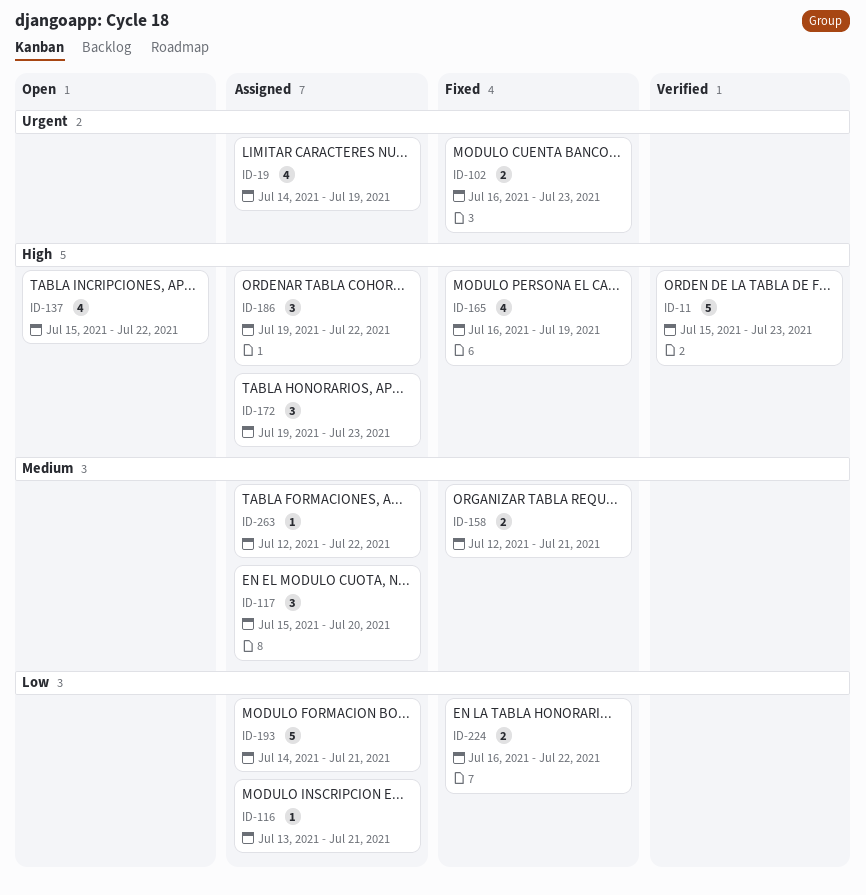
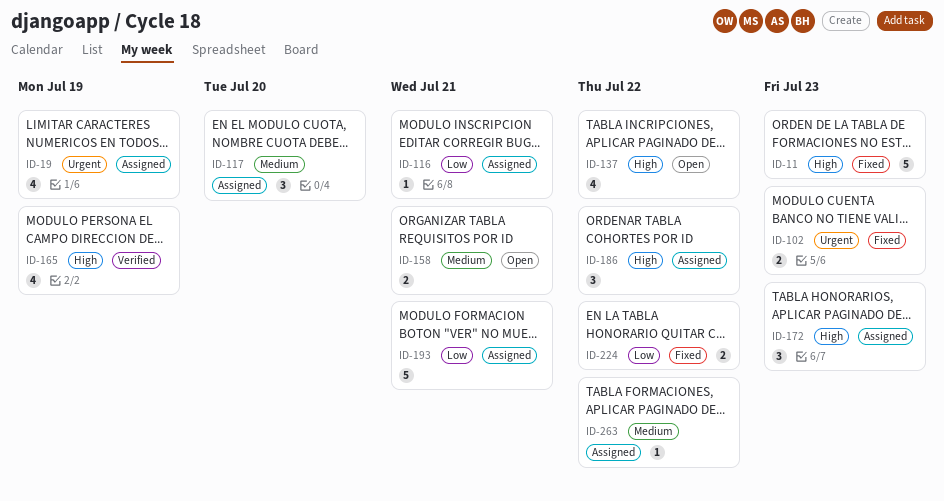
ID-11, status: Verified -> Fixed
ID-158, status: Fixed -> Open
ID-165, status: Fixed -> Verified

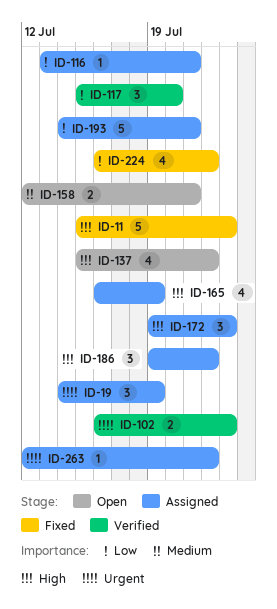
ID-19, estimate: 4 -> 3
ID-102, status: Fixed -> Verified
ID-117, status: Assigned -> Verified
ID-117, priority: Medium -> Low
ID-165, status: Verified -> Assigned
ID-224, estimate: 2 -> 4
ID-263, priority: Medium -> Urgent

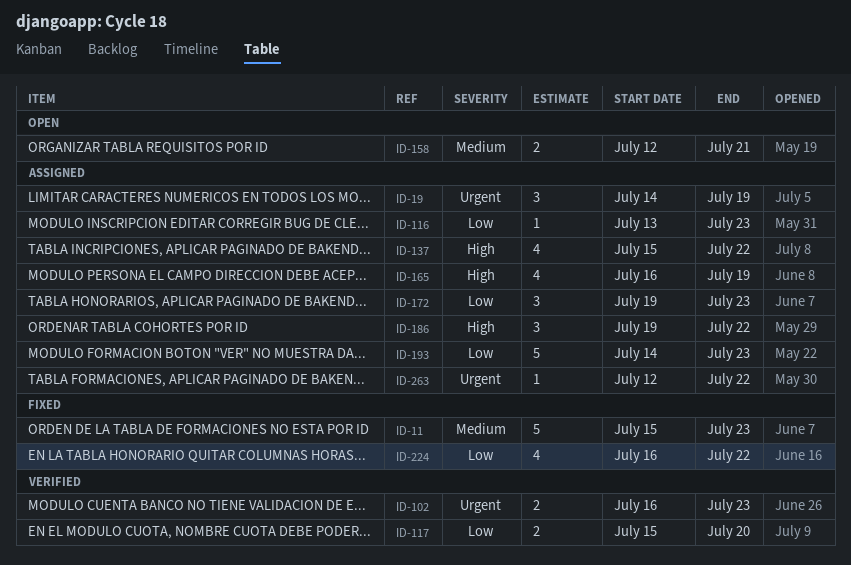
ID-11, priority: High -> Medium
ID-116, due: Jul 21 -> Jul 23
ID-117, estimate: 3 -> 2
ID-137, status: Open -> Assigned
ID-172, priority: High -> Low
ID-193, due: Jul 21 -> Jul 23

